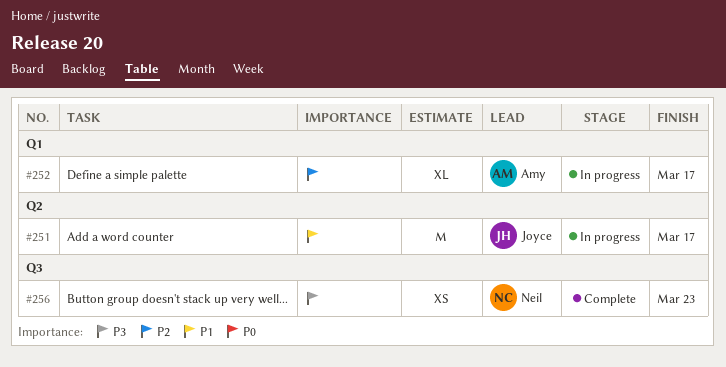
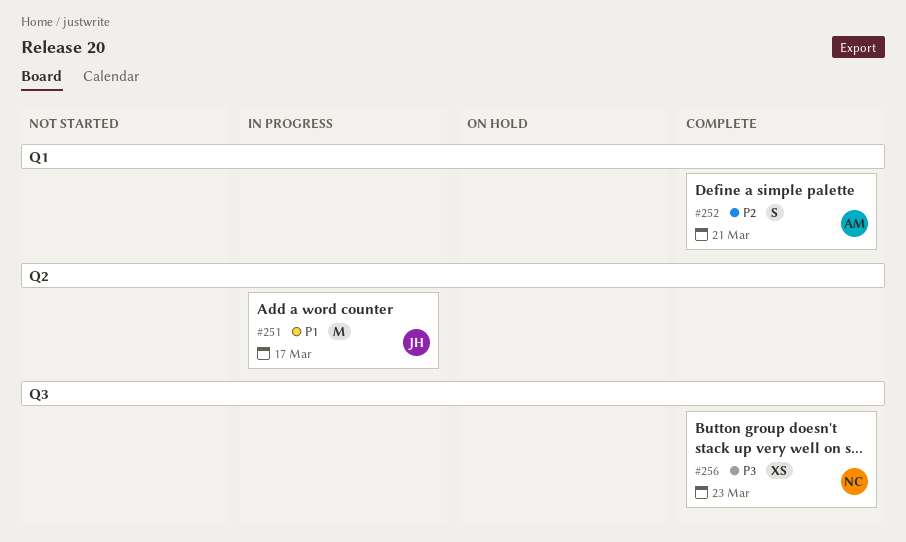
#252, status: In progress -> Complete
#252, estimate: XL -> S
#252, due: Mar 17 -> Mar 21

